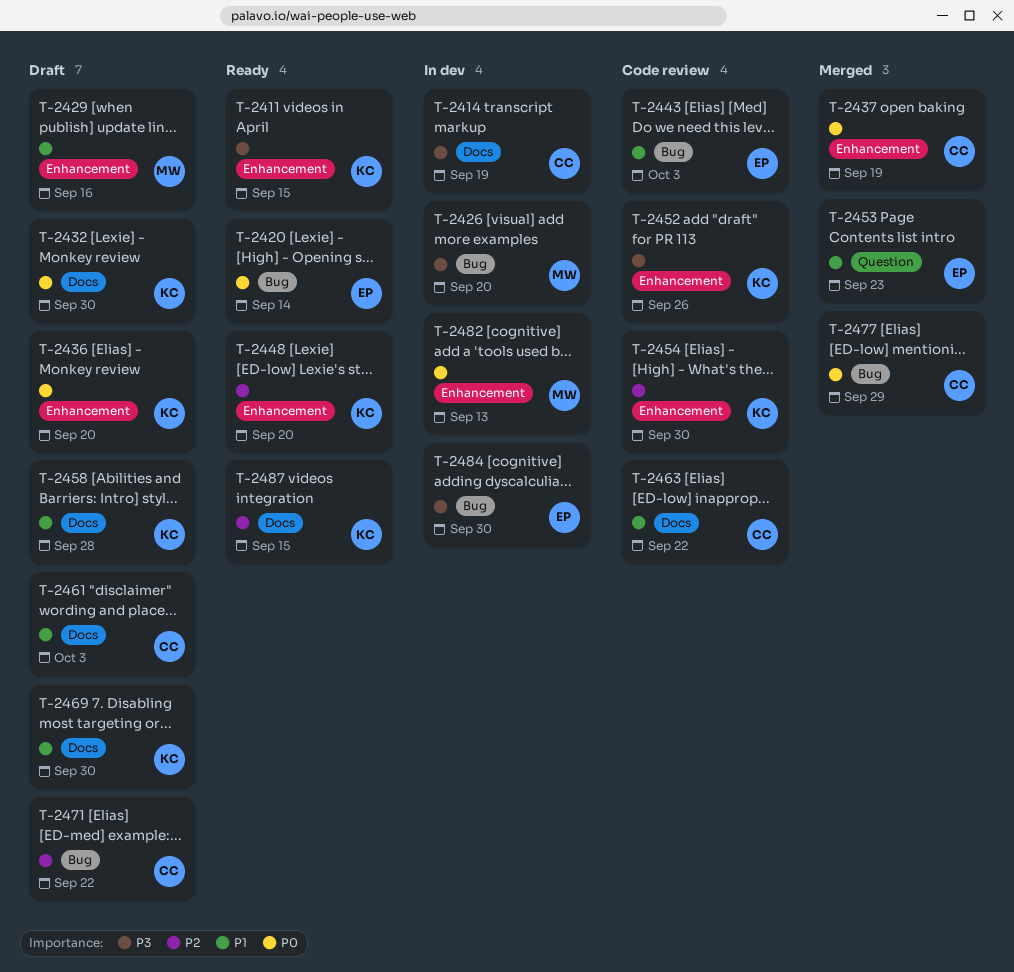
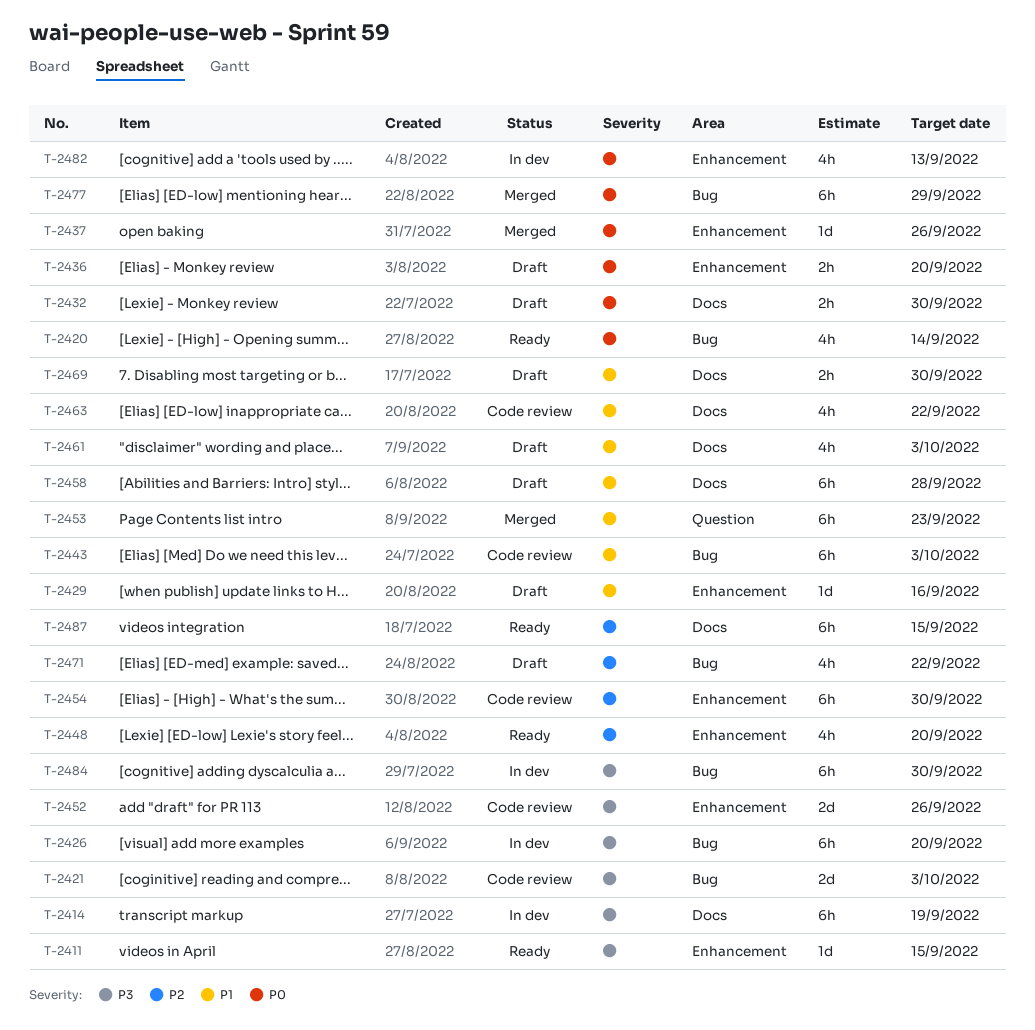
T-2421: none -> present
T-2437, due: Sep 19 -> Sep 26

